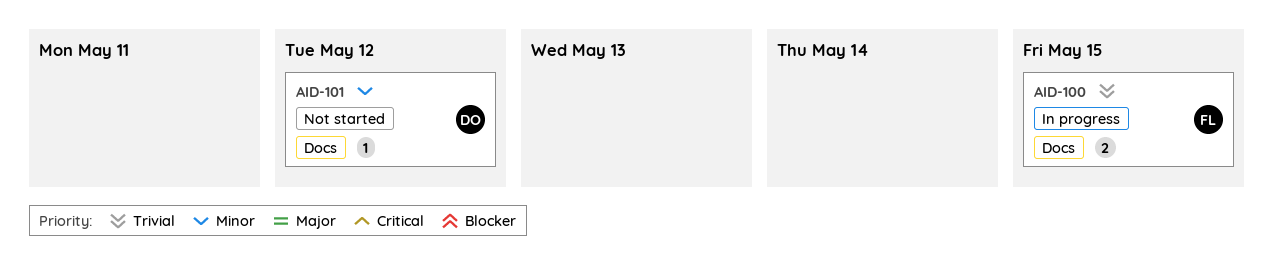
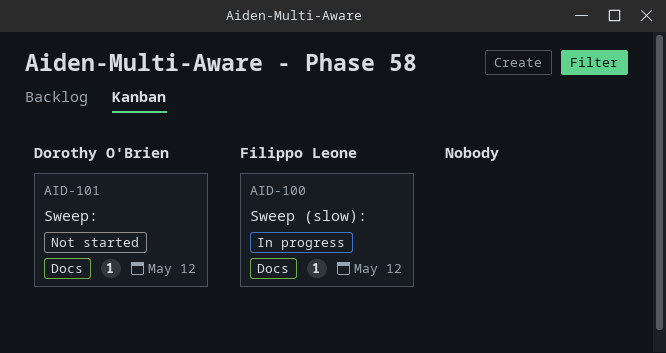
AID-100, estimate: 2 -> 1
AID-100, due: May 15 -> May 12

